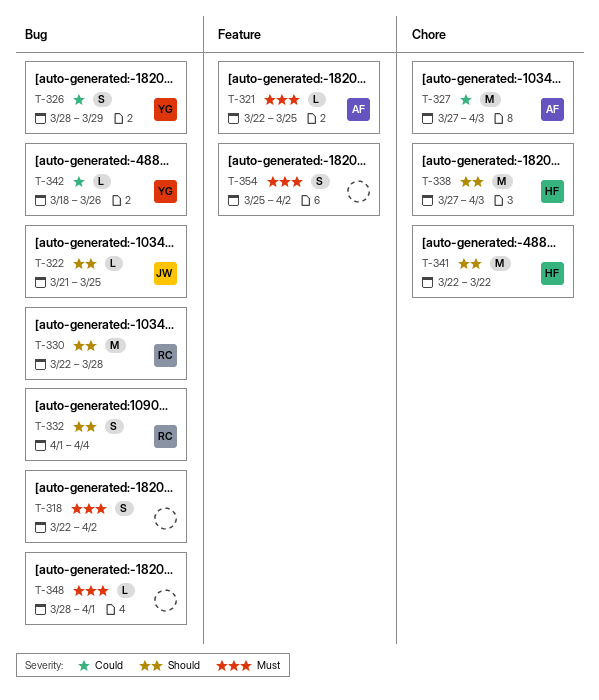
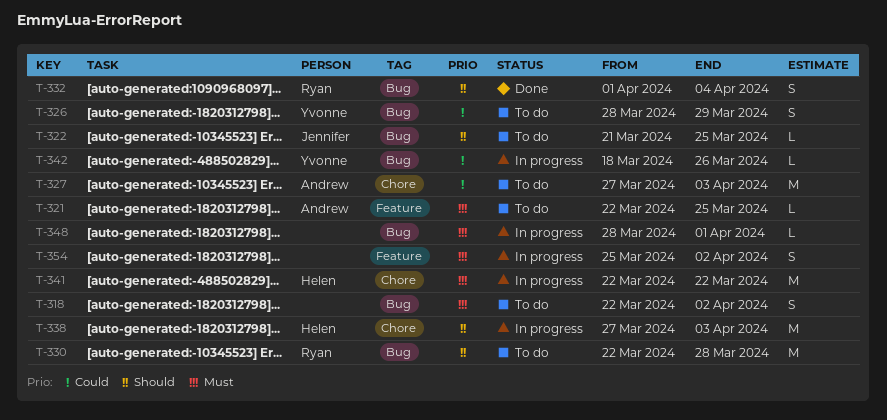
T-341, priority: Should -> Must

